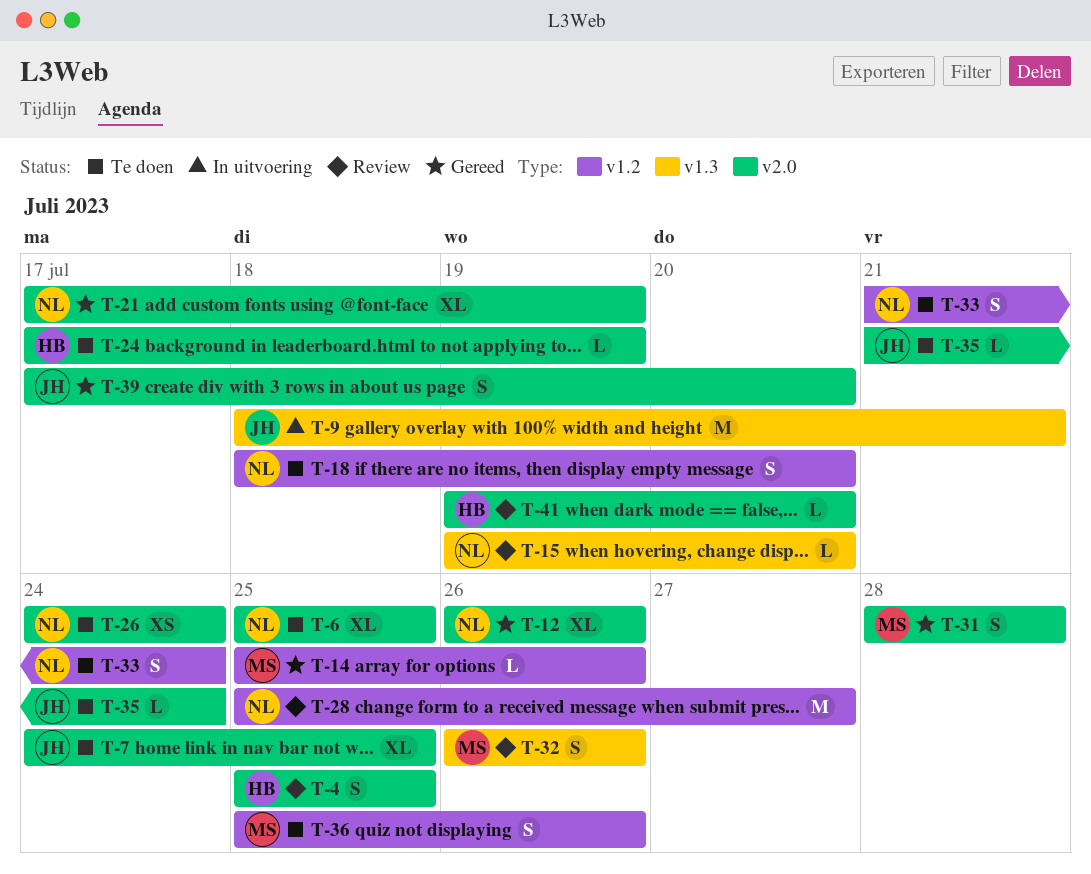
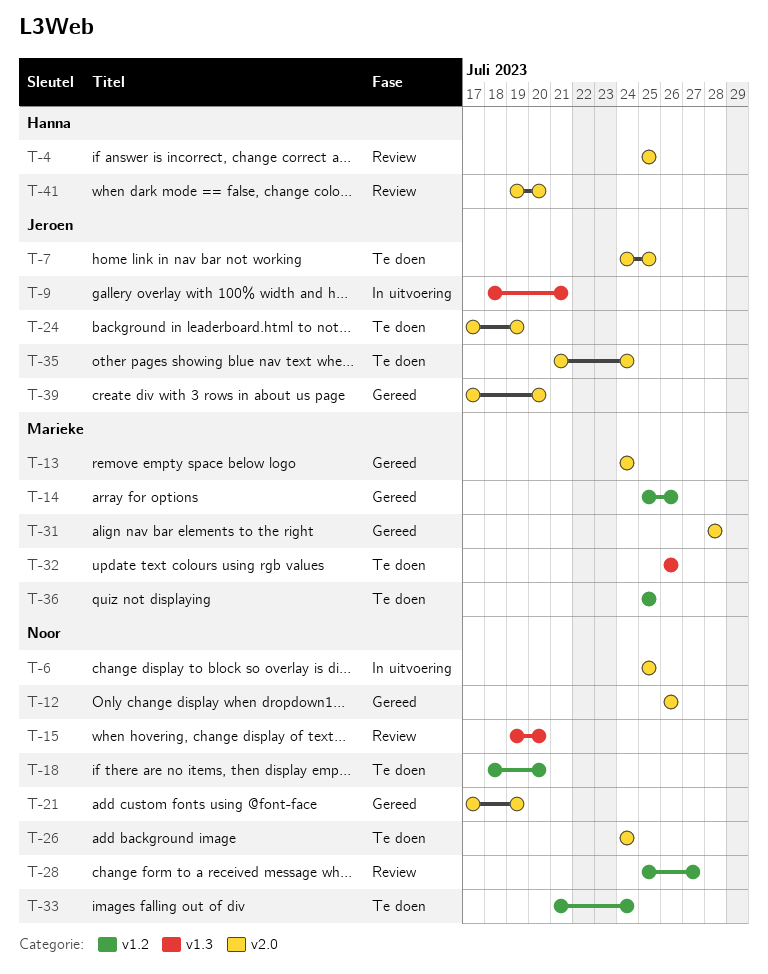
T-6, status: Te doen -> In uitvoering
T-13: none -> present
T-24, owner: Hanna -> Jeroen
T-32, status: Review -> Te doen
T-36, due: Jul 26 -> Jul 25

